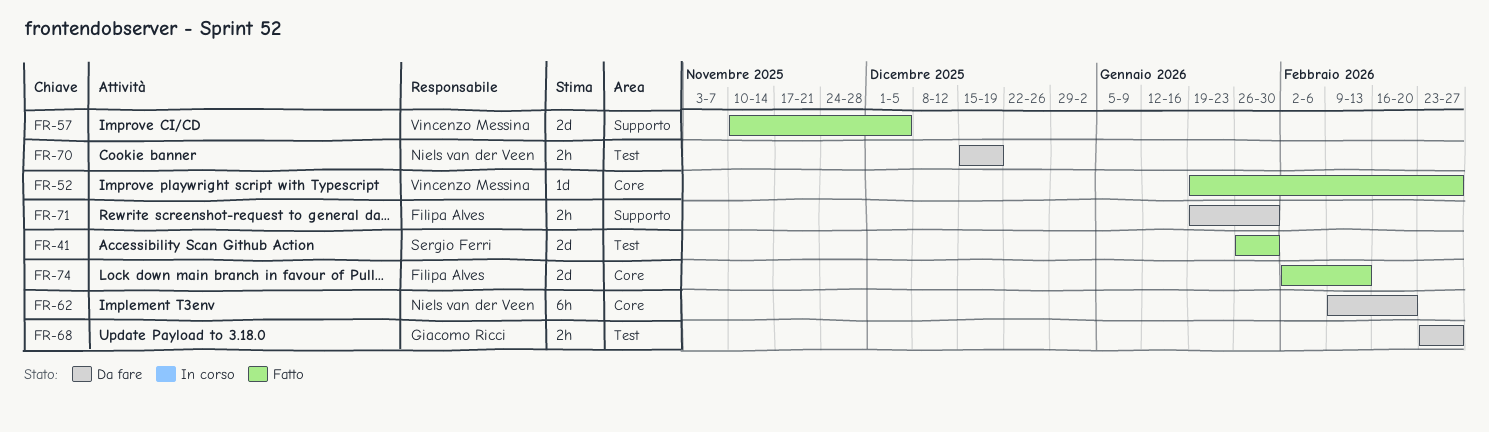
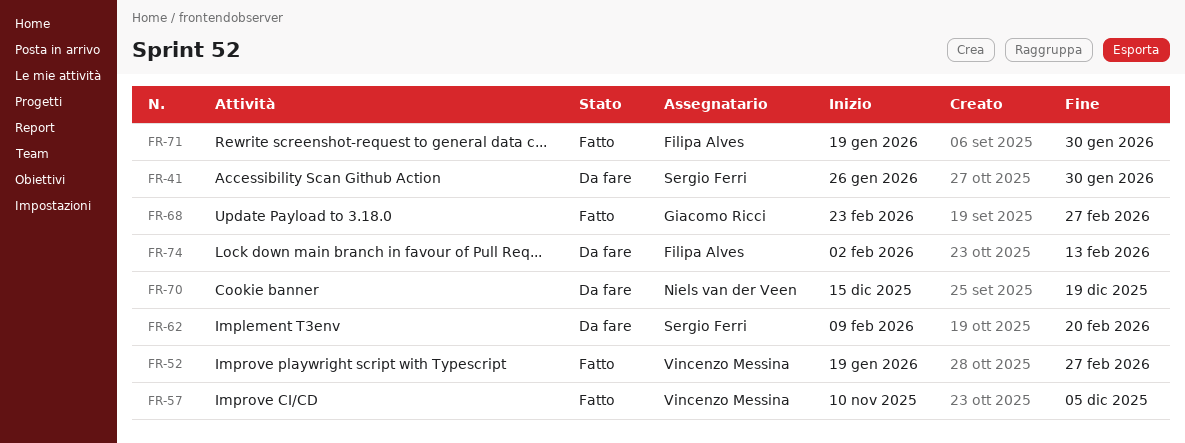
FR-41, status: Fatto -> Da fare
FR-62, owner: Niels van der Veen -> Sergio Ferri
FR-68, status: Da fare -> Fatto
FR-71, status: Da fare -> Fatto
FR-74, status: Fatto -> Da fare

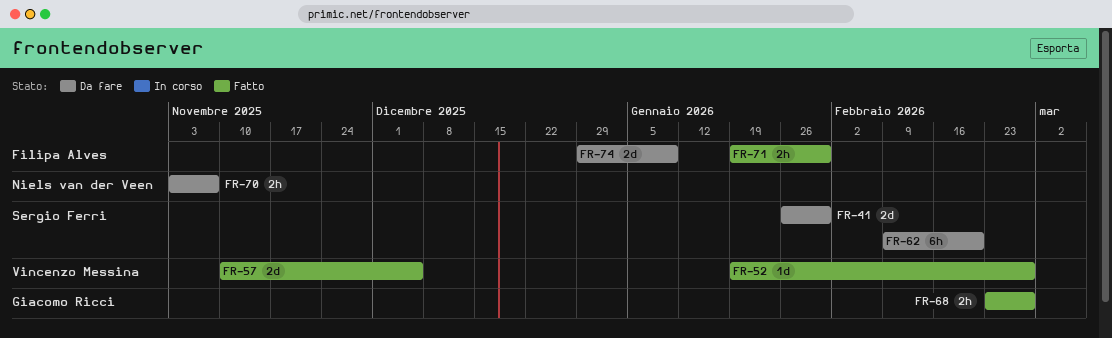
FR-70, start: Dec 15 -> Nov 3
FR-70, due: Dec 19 -> Nov 7
FR-74, start: Feb 2 -> Dec 29
FR-74, due: Feb 13 -> Jan 9

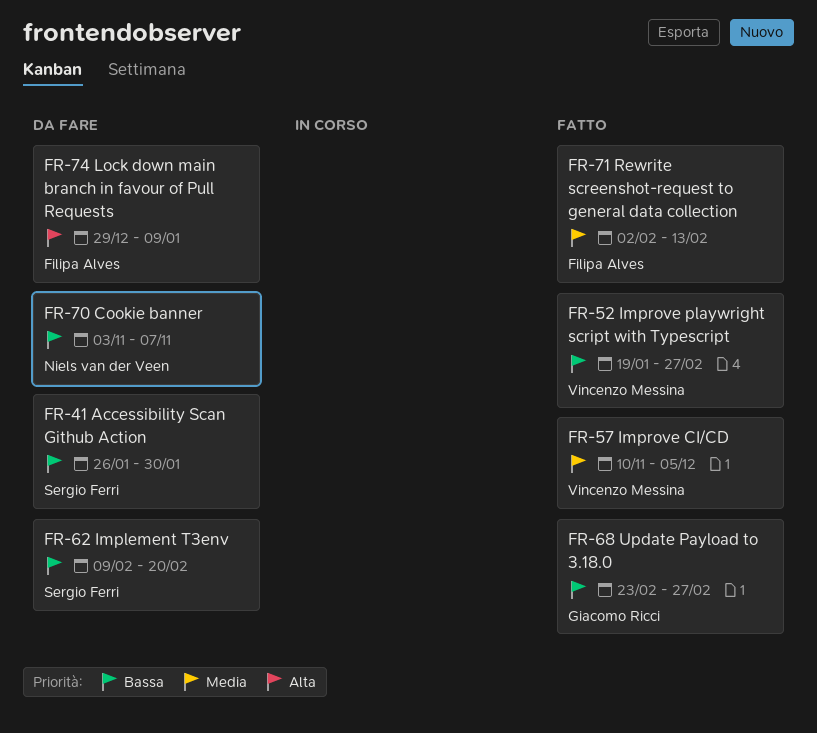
FR-71, start: Jan 19 -> Feb 2
FR-71, due: Jan 30 -> Feb 13

